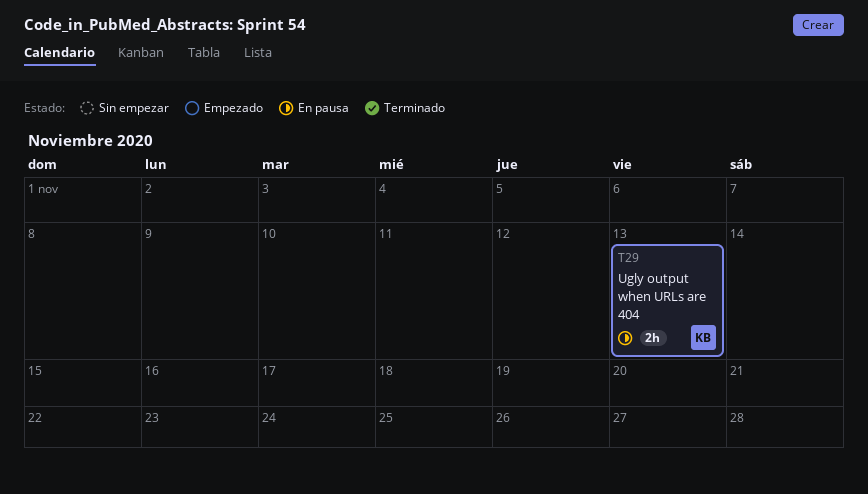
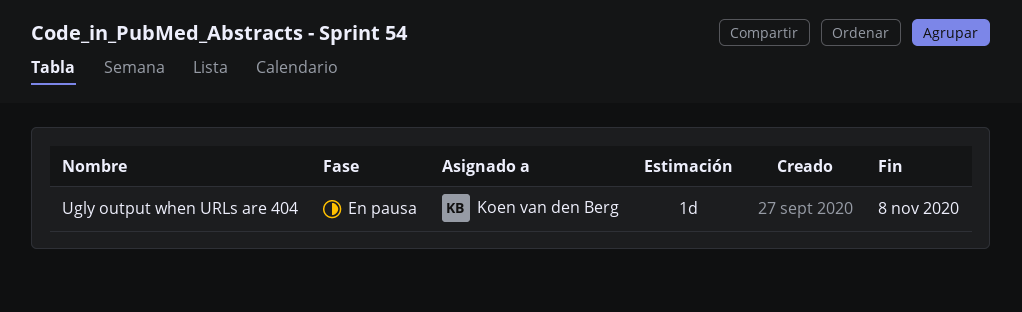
Ugly output when URLs are 404, estimate: 2h -> 1d
Ugly output when URLs are 404, due: Nov 13 -> Nov 8

